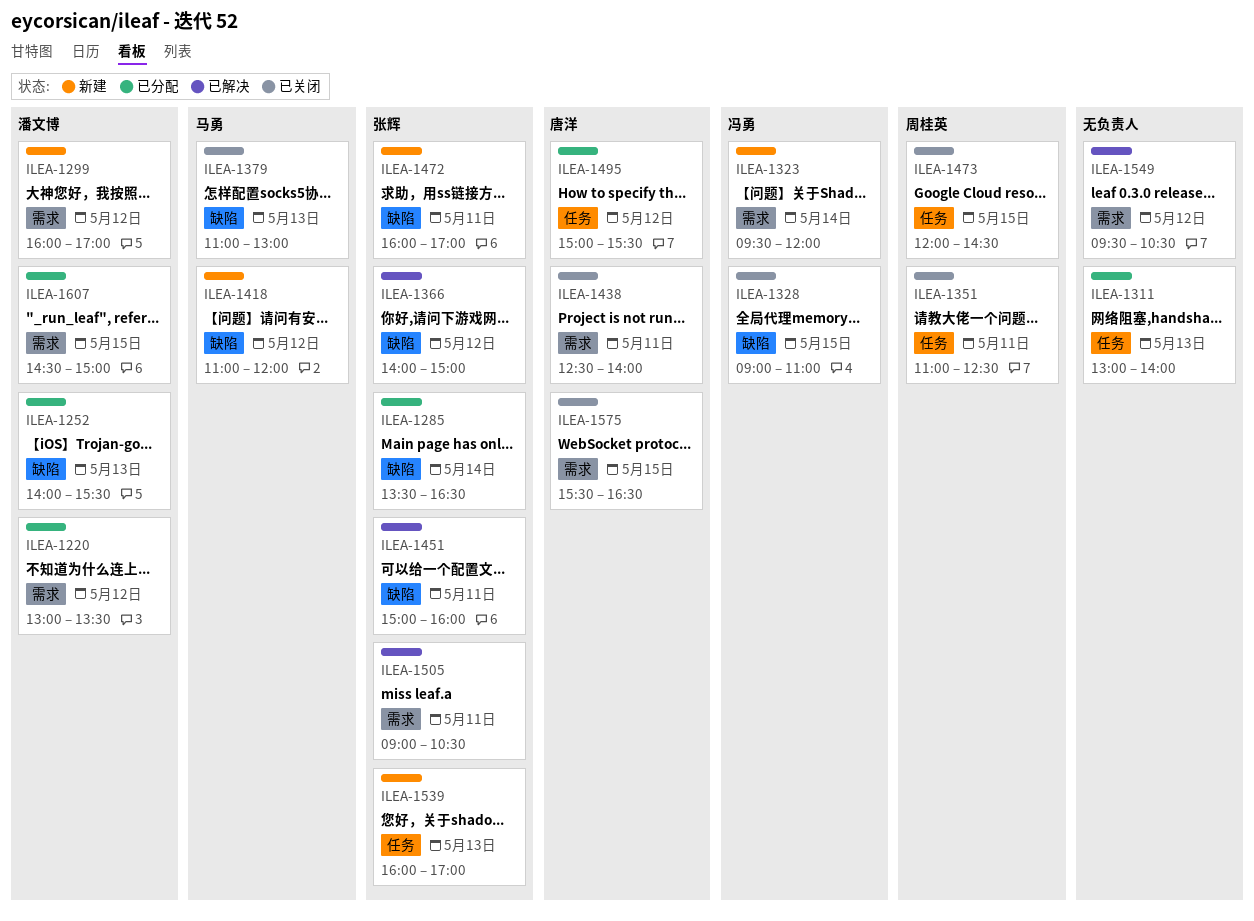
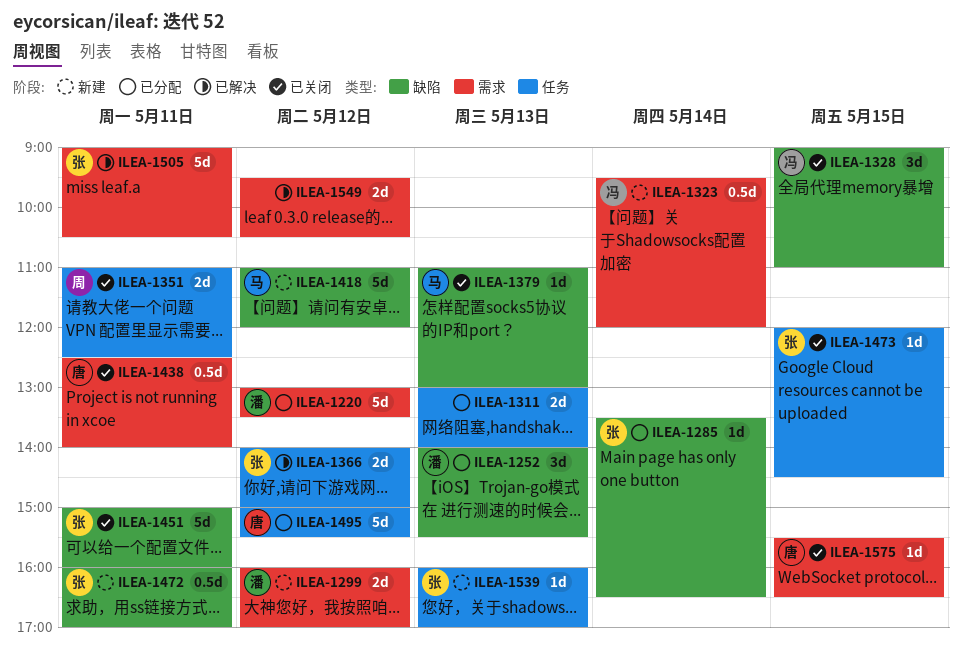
ILEA-1366, label: 缺陷 -> 任务
ILEA-1451, status: 已解决 -> 已关闭
ILEA-1473, owner: 周桂英 -> 张辉
ILEA-1607: present -> none

